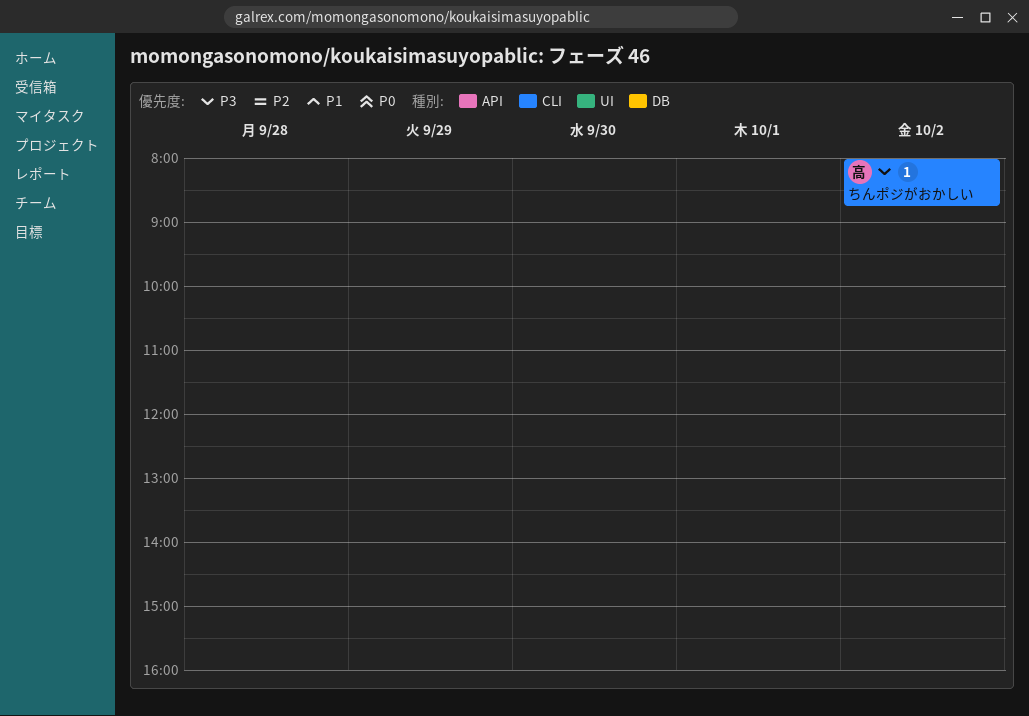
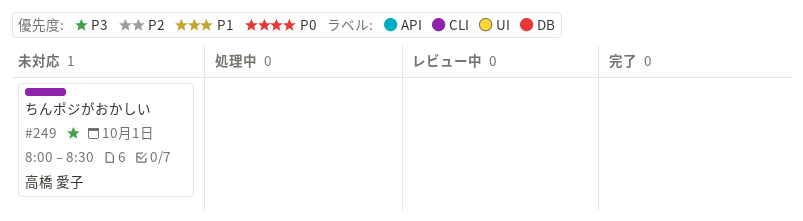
ちんポジがおかしい, day: Oct 2 -> Oct 1
ちんポジがおかしい, ends: 08:45 -> 08:30

